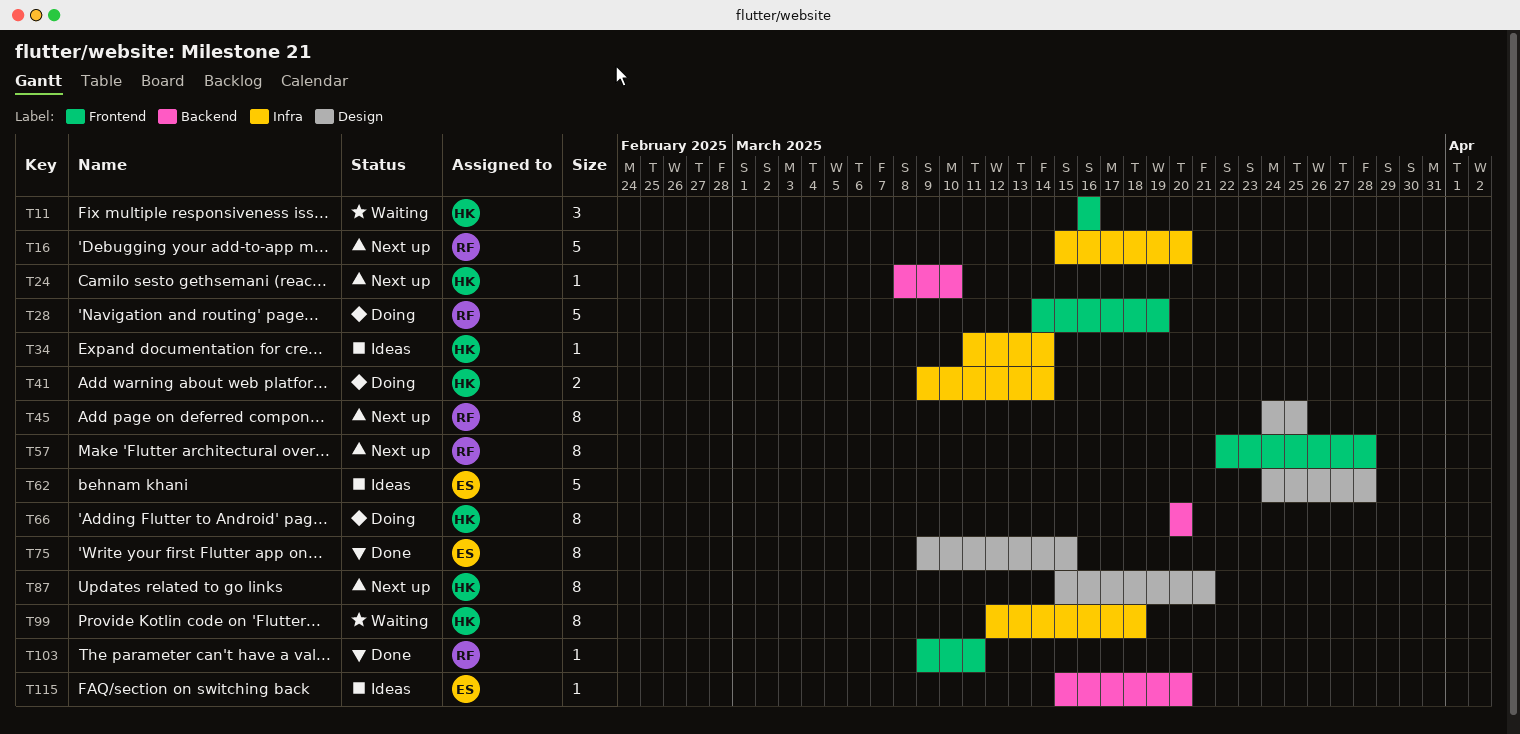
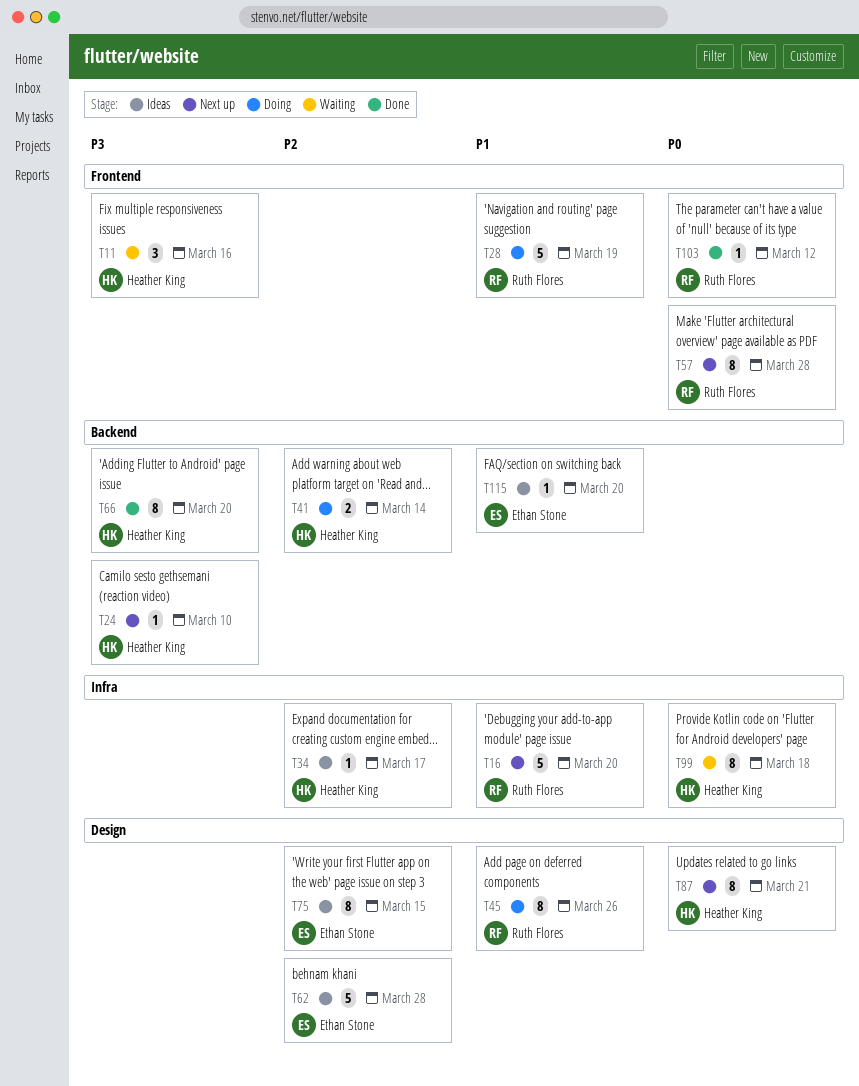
T34, due: Mar 14 -> Mar 17
T41, label: Infra -> Backend
T45, status: Next up -> Doing
T45, due: Mar 25 -> Mar 26
T66, status: Doing -> Done
T75, status: Done -> Ideas
T103, due: Mar 11 -> Mar 12

